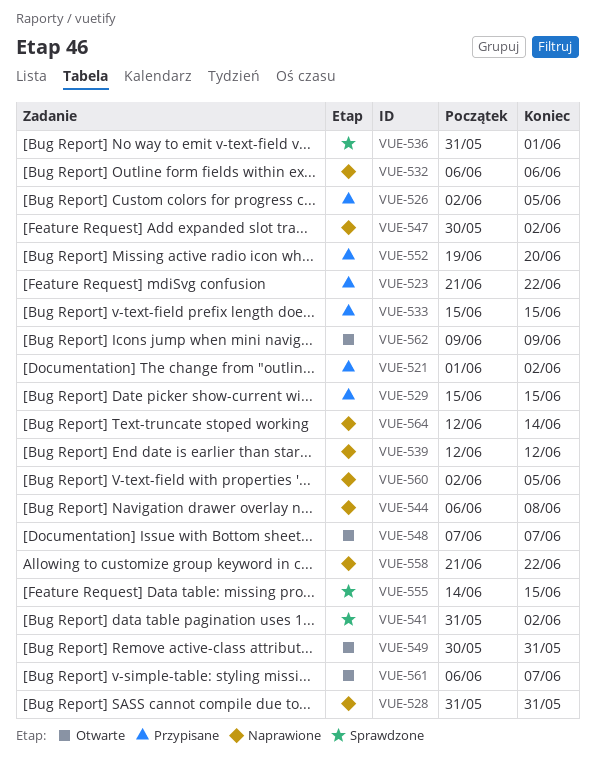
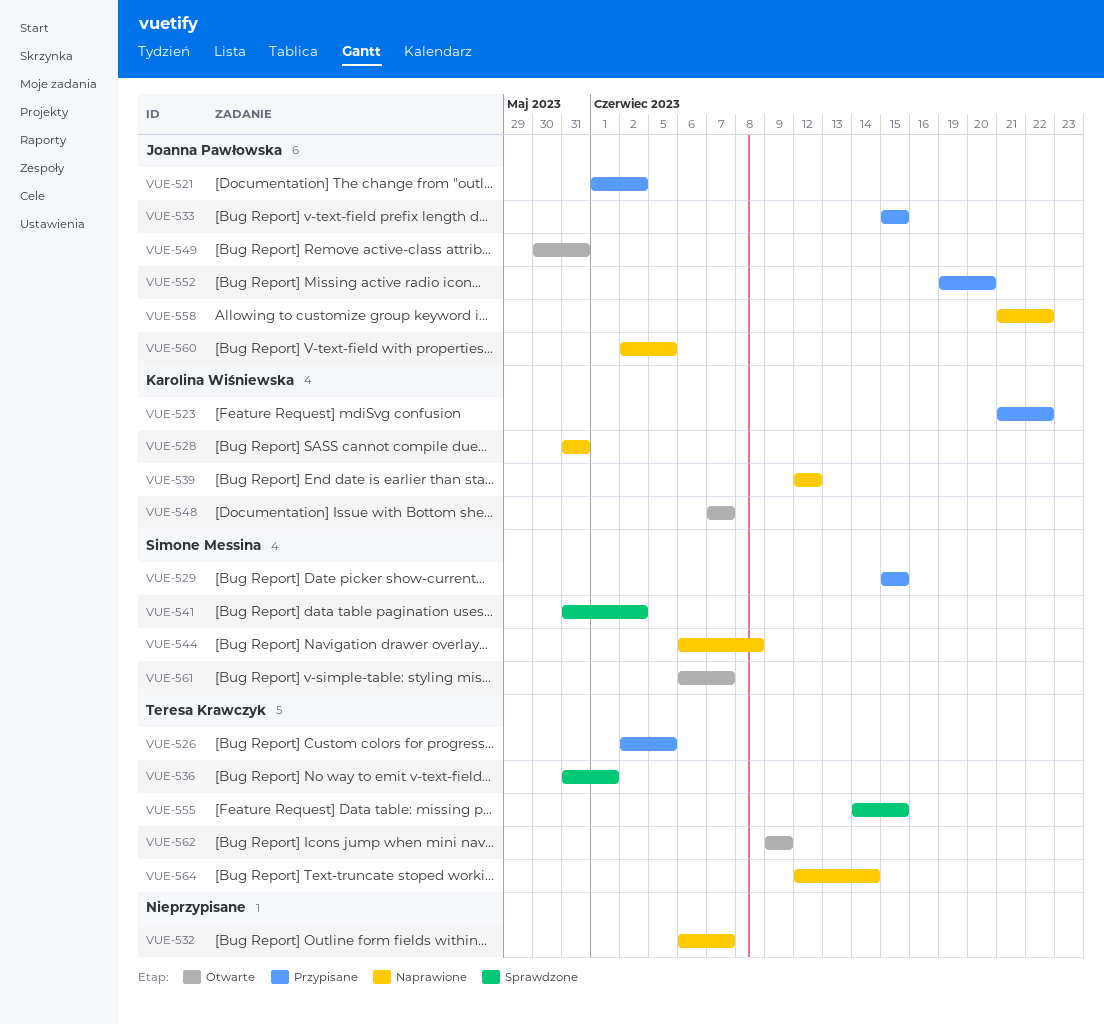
VUE-532, due: Jun 6 -> Jun 7
VUE-547: present -> none

